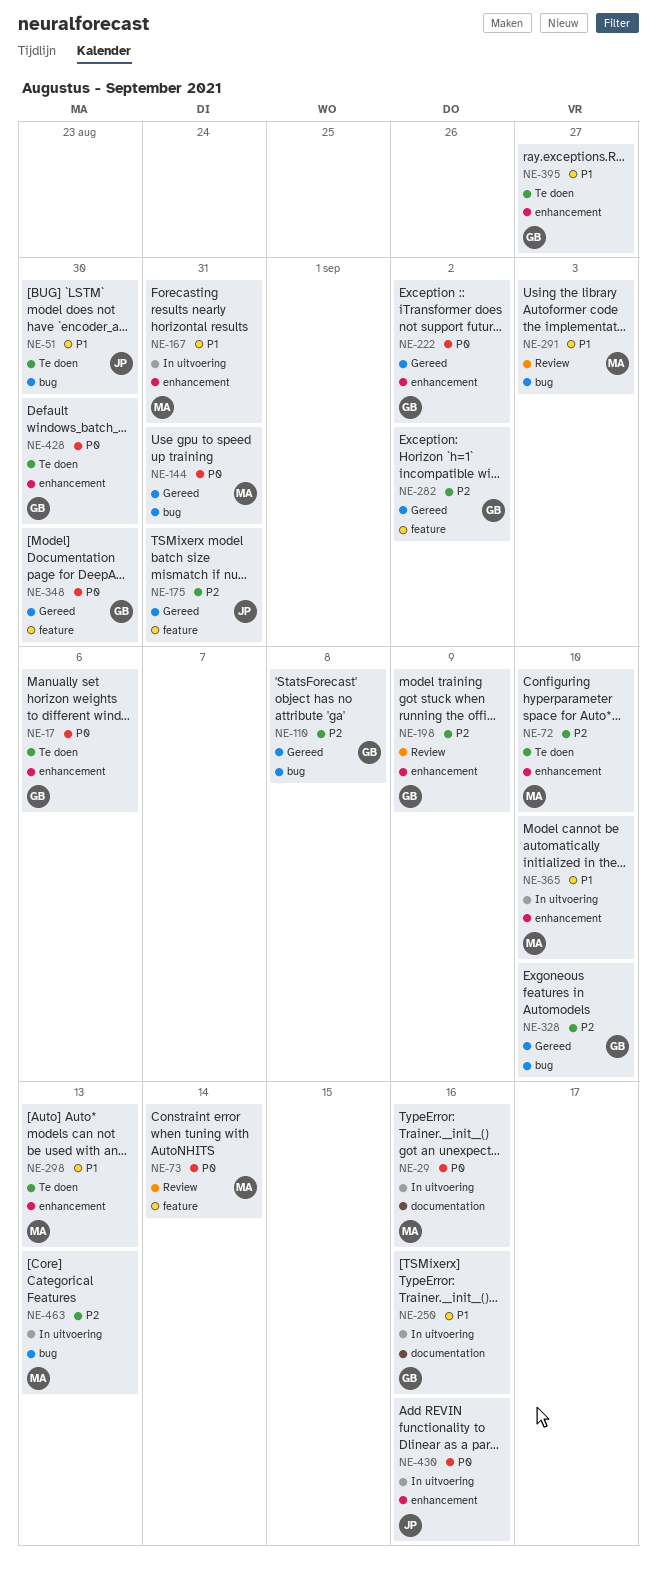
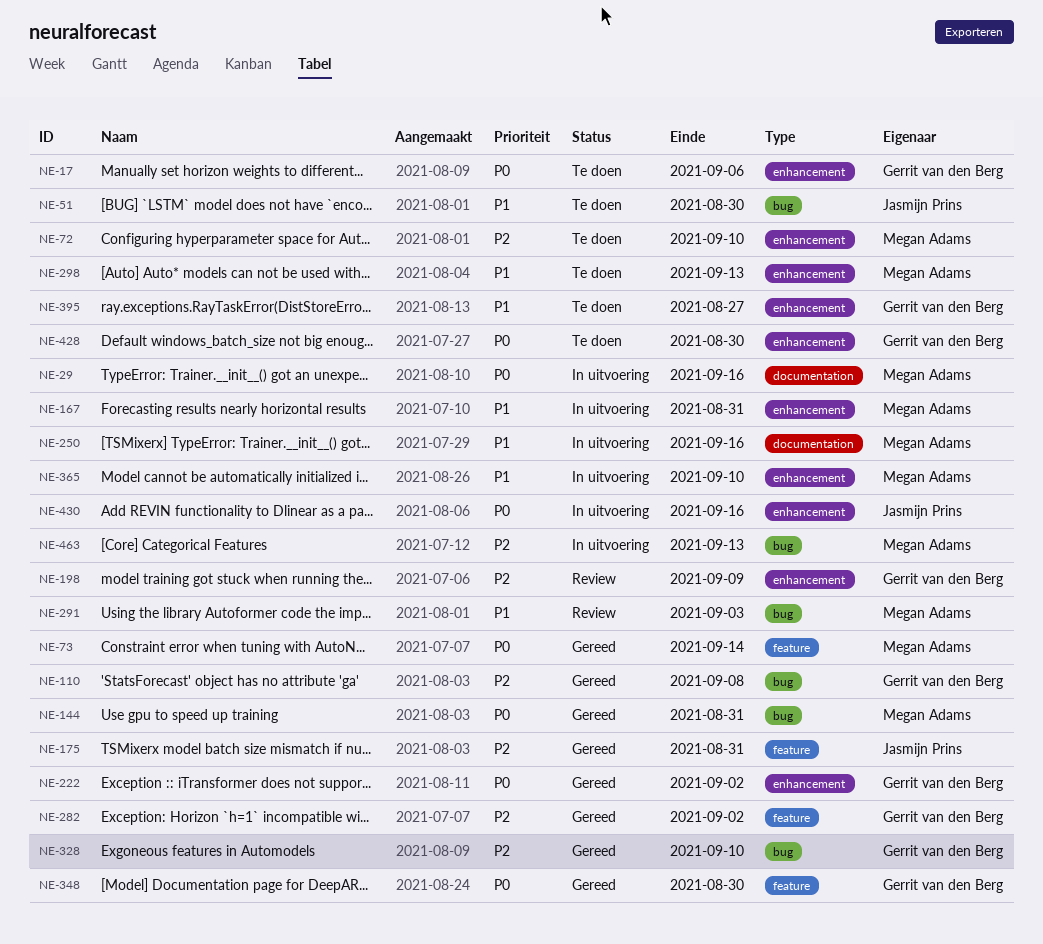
NE-73, status: Review -> Gereed
NE-250, owner: Gerrit van den Berg -> Megan Adams

